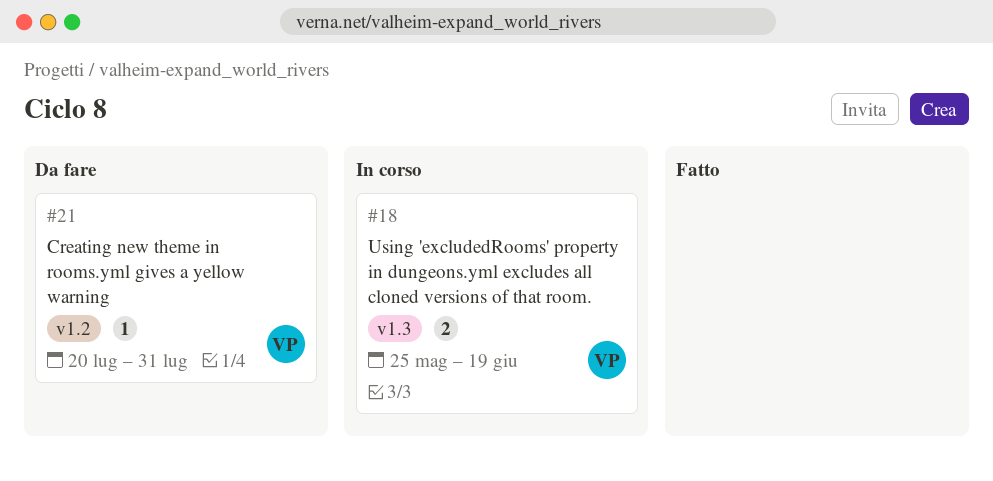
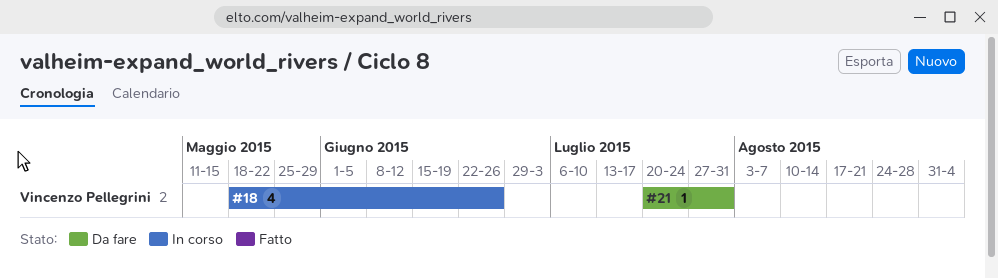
#18, estimate: 2 -> 4
#18, start: May 25 -> May 18
#18, due: Jun 19 -> Jun 26

